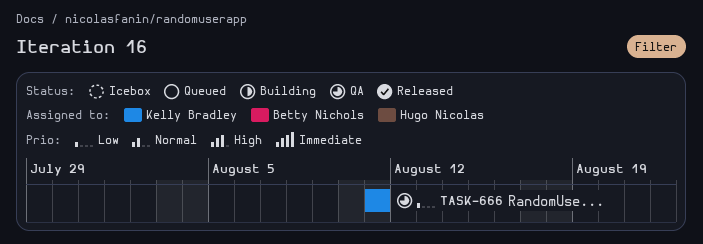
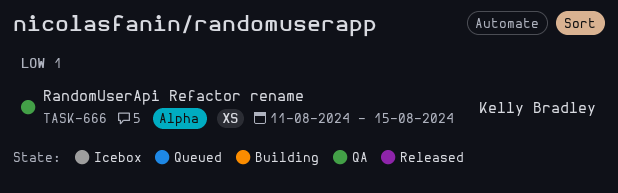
TASK-666, due: Aug 11 -> Aug 15

